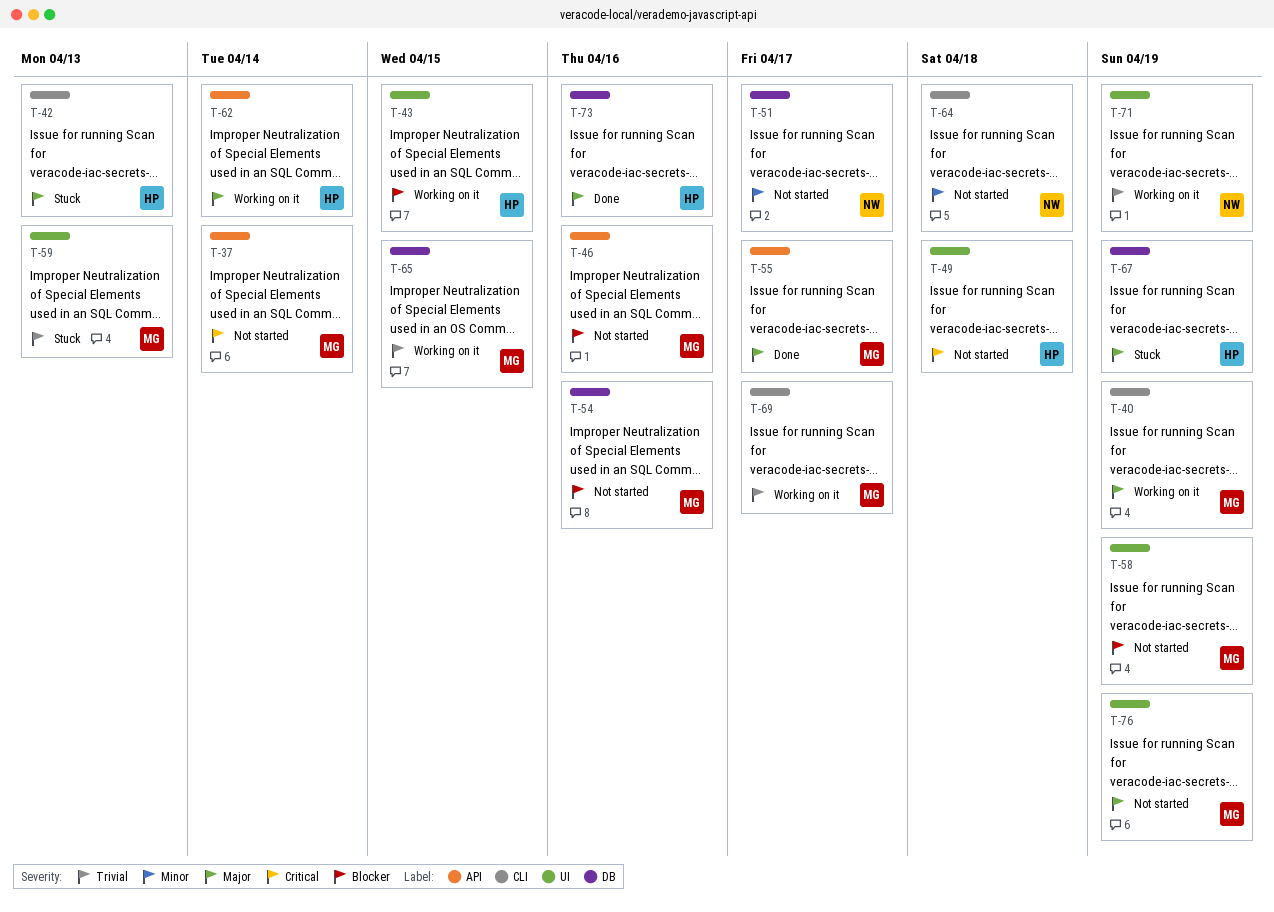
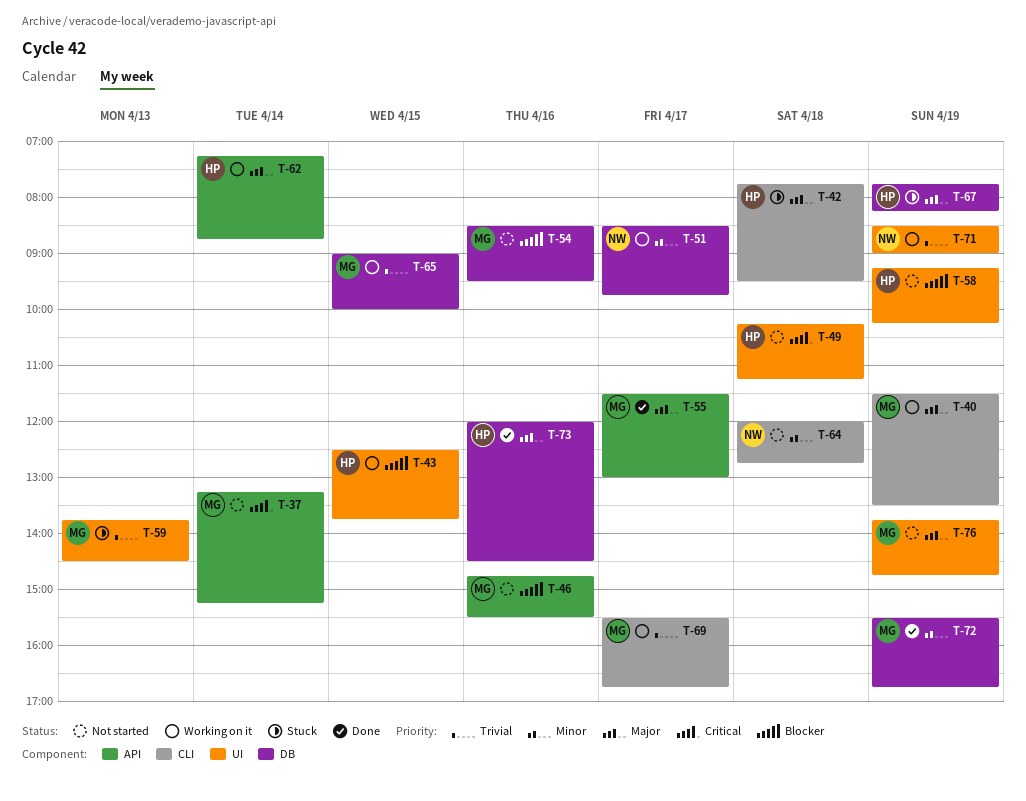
T-42, day: Apr 13 -> Apr 18
T-51, status: Not started -> Working on it
T-58, owner: MG -> HP
T-72: none -> present

